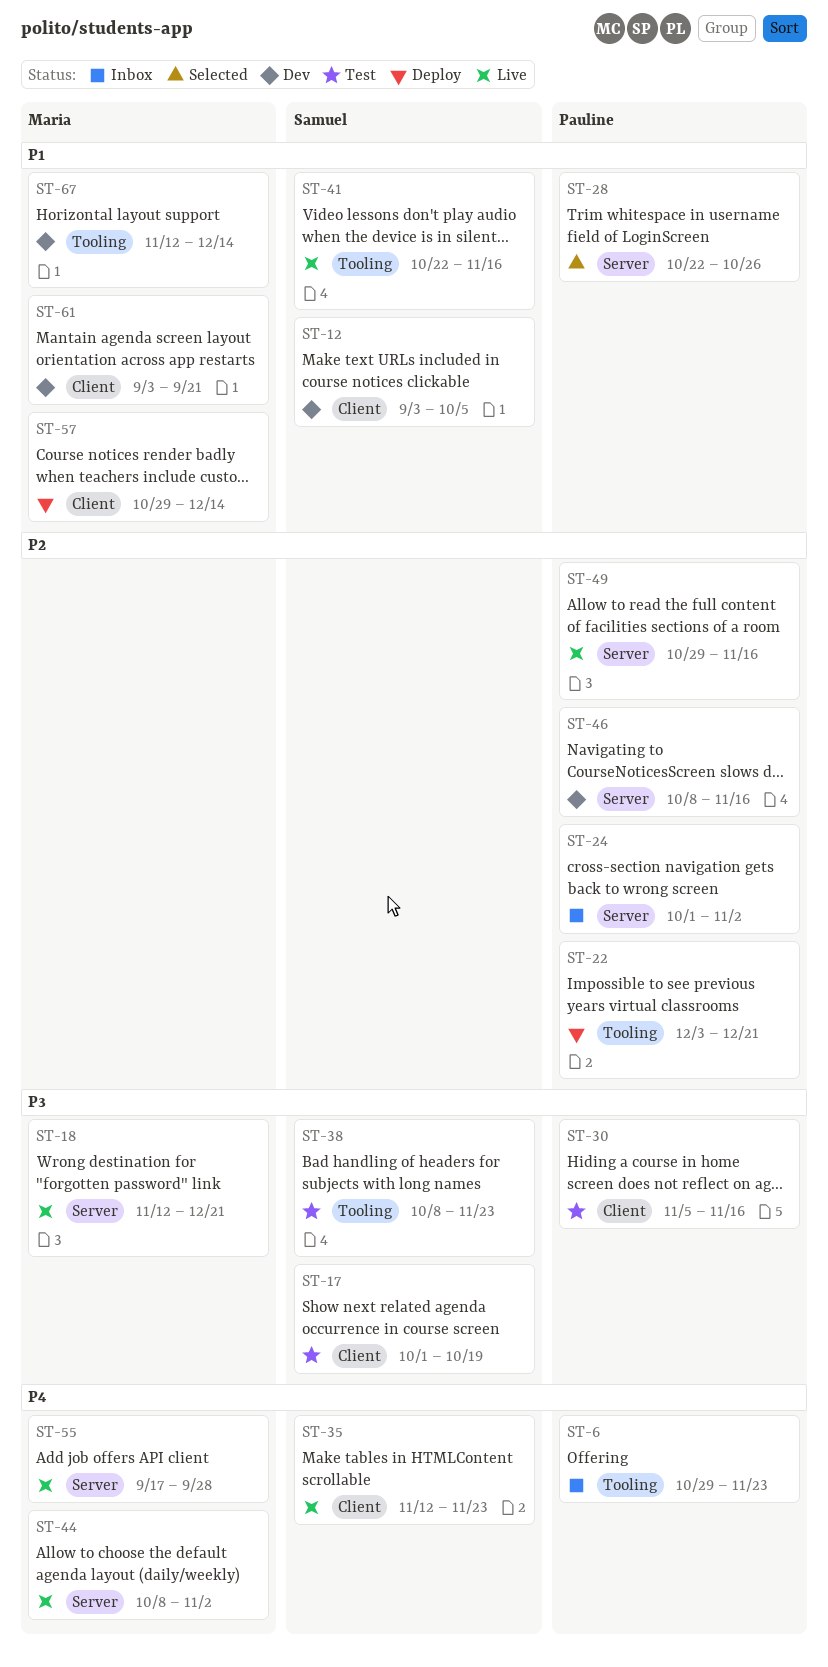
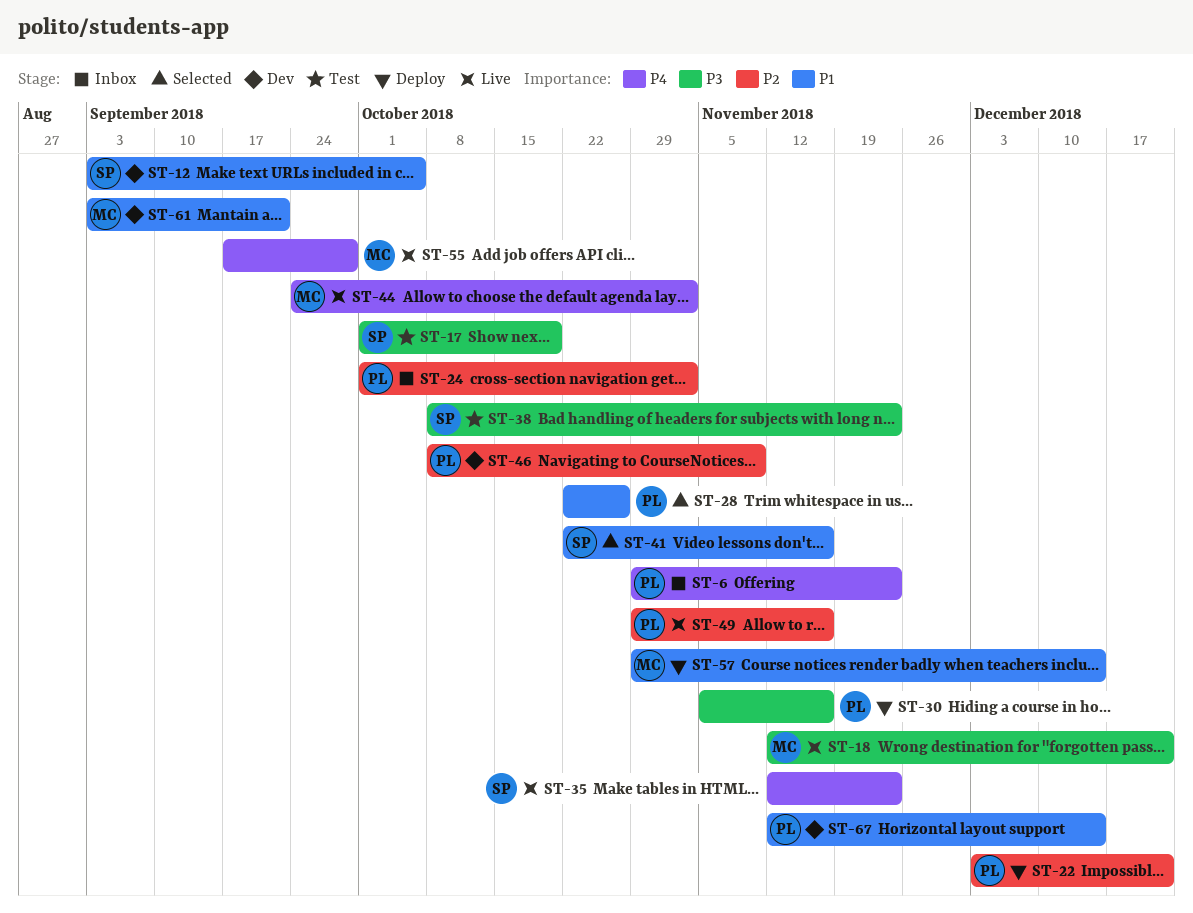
ST-30, status: Test -> Deploy
ST-41, status: Live -> Selected
ST-44, start: Oct 8 -> Sep 24
ST-46, due: Nov 16 -> Nov 9
ST-67, owner: Maria -> Pauline

